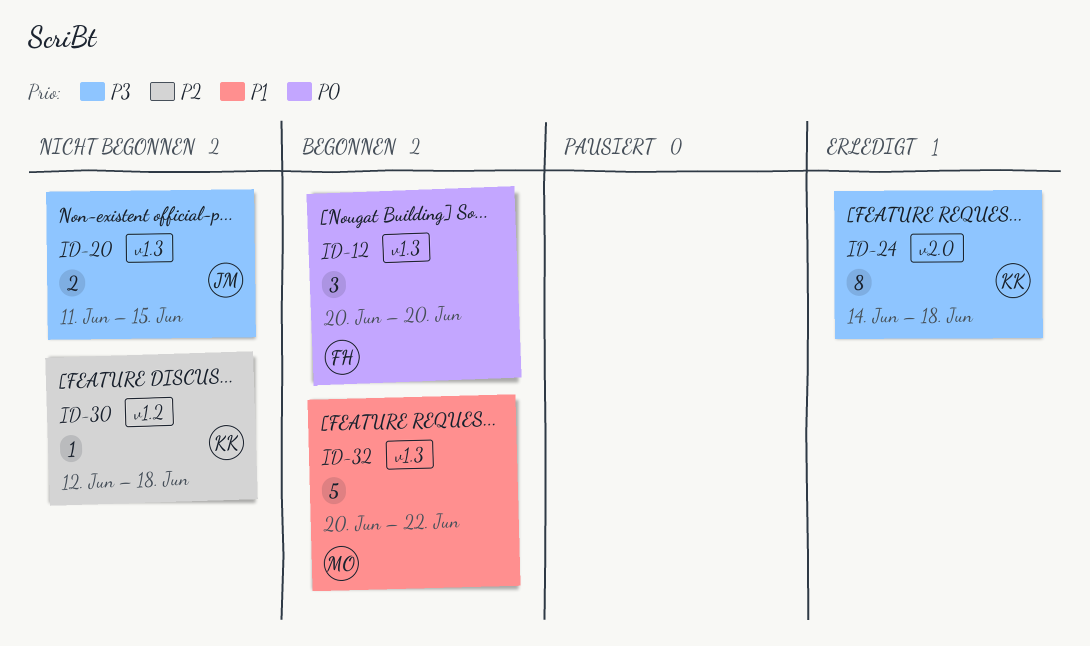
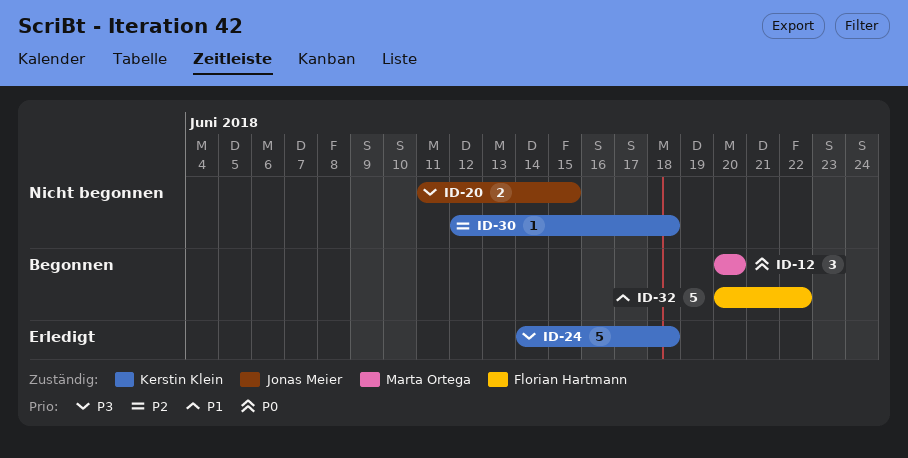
ID-12, owner: Florian Hartmann -> Marta Ortega
ID-24, estimate: 8 -> 5
ID-32, owner: Marta Ortega -> Florian Hartmann

